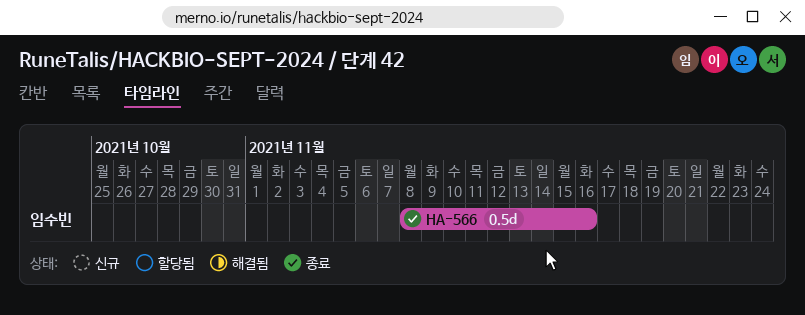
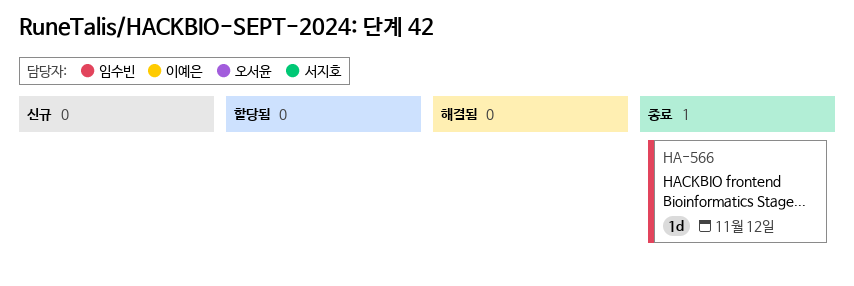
HA-566, estimate: 0.5d -> 1d
HA-566, due: Nov 16 -> Nov 12

